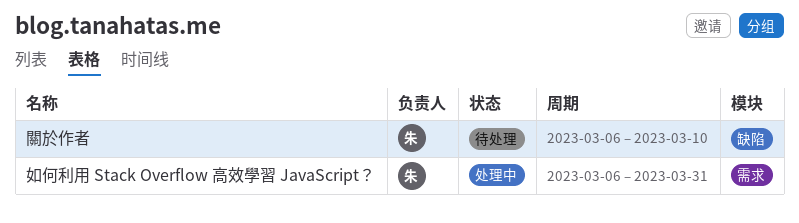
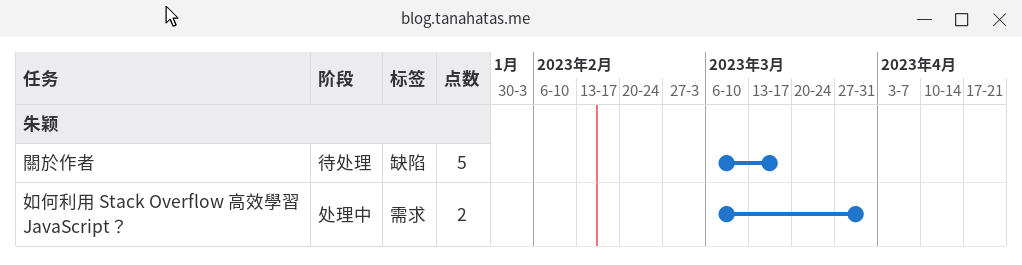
關於作者, due: Mar 10 -> Mar 17

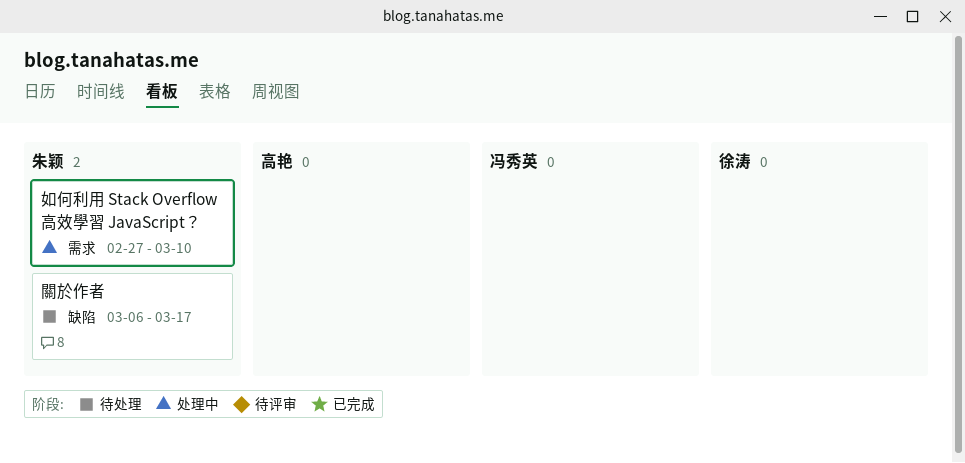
如何利用 Stack Overflow 高效學習 JavaScript？, start: Mar 6 -> Feb 27
如何利用 Stack Overflow 高效學習 JavaScript？, due: Mar 31 -> Mar 10

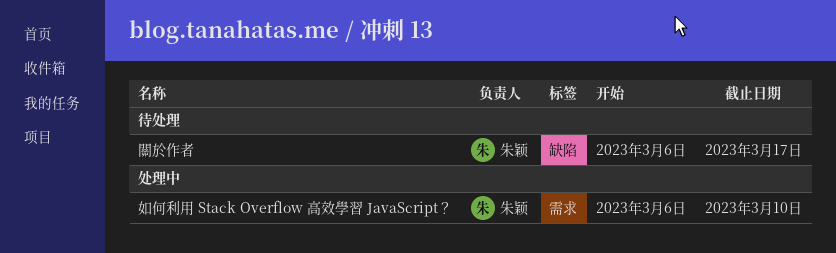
如何利用 Stack Overflow 高效學習 JavaScript？, start: Feb 27 -> Mar 6

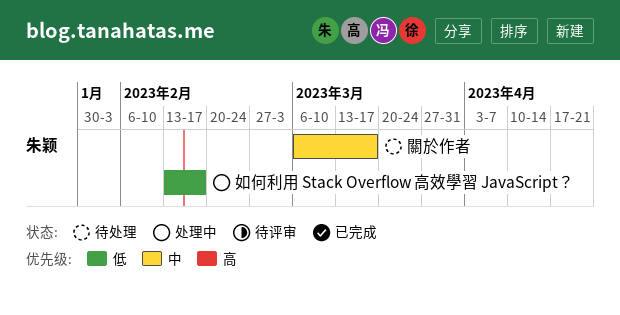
如何利用 Stack Overflow 高效學習 JavaScript？, start: Mar 6 -> Feb 13
如何利用 Stack Overflow 高效學習 JavaScript？, due: Mar 10 -> Feb 17

